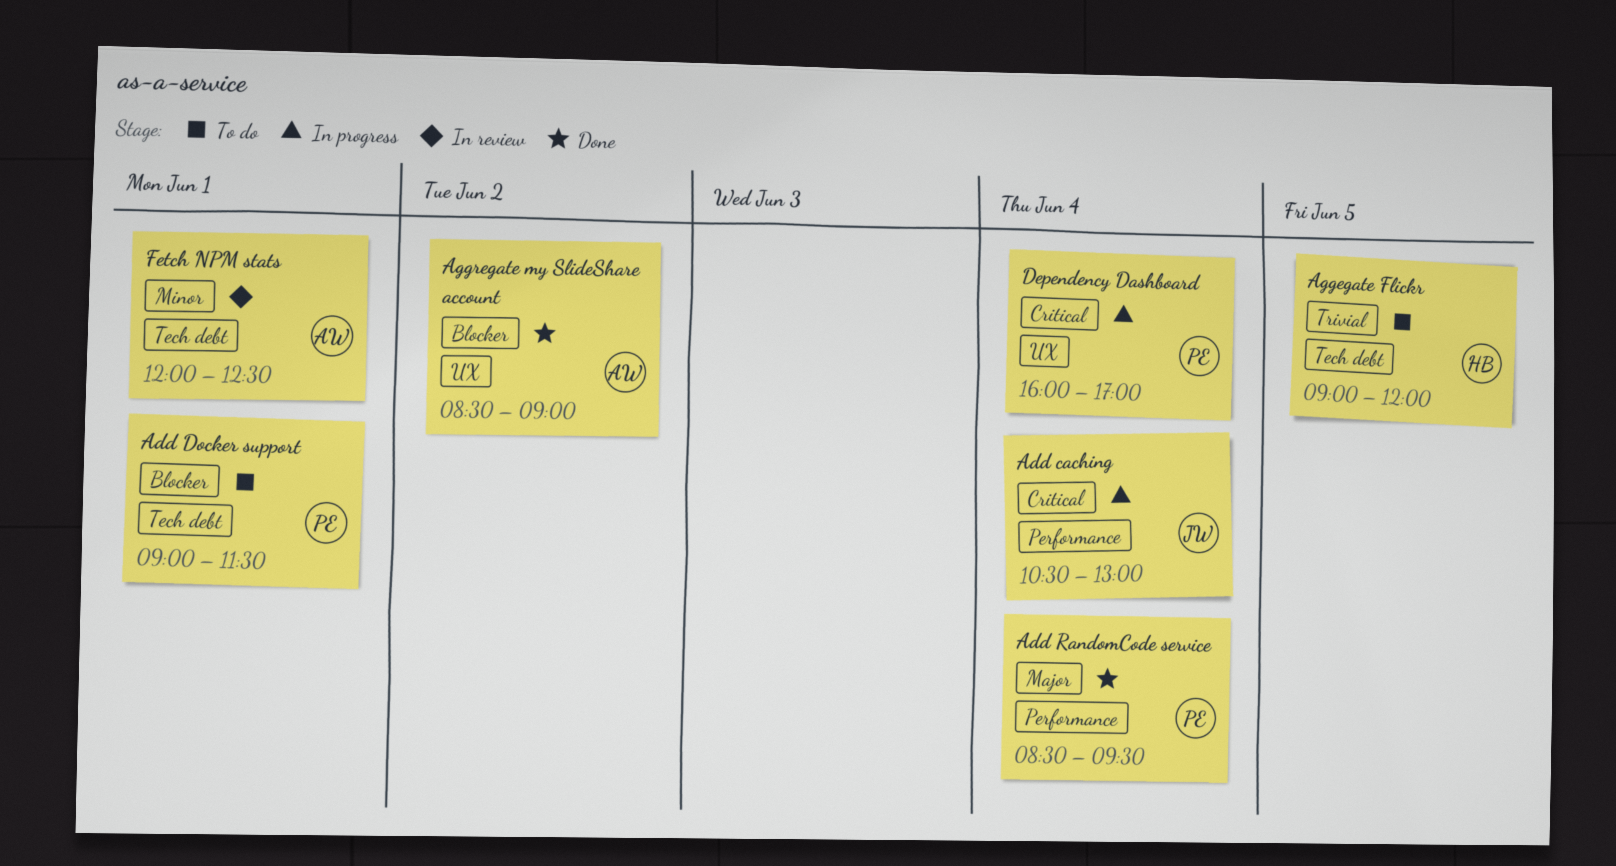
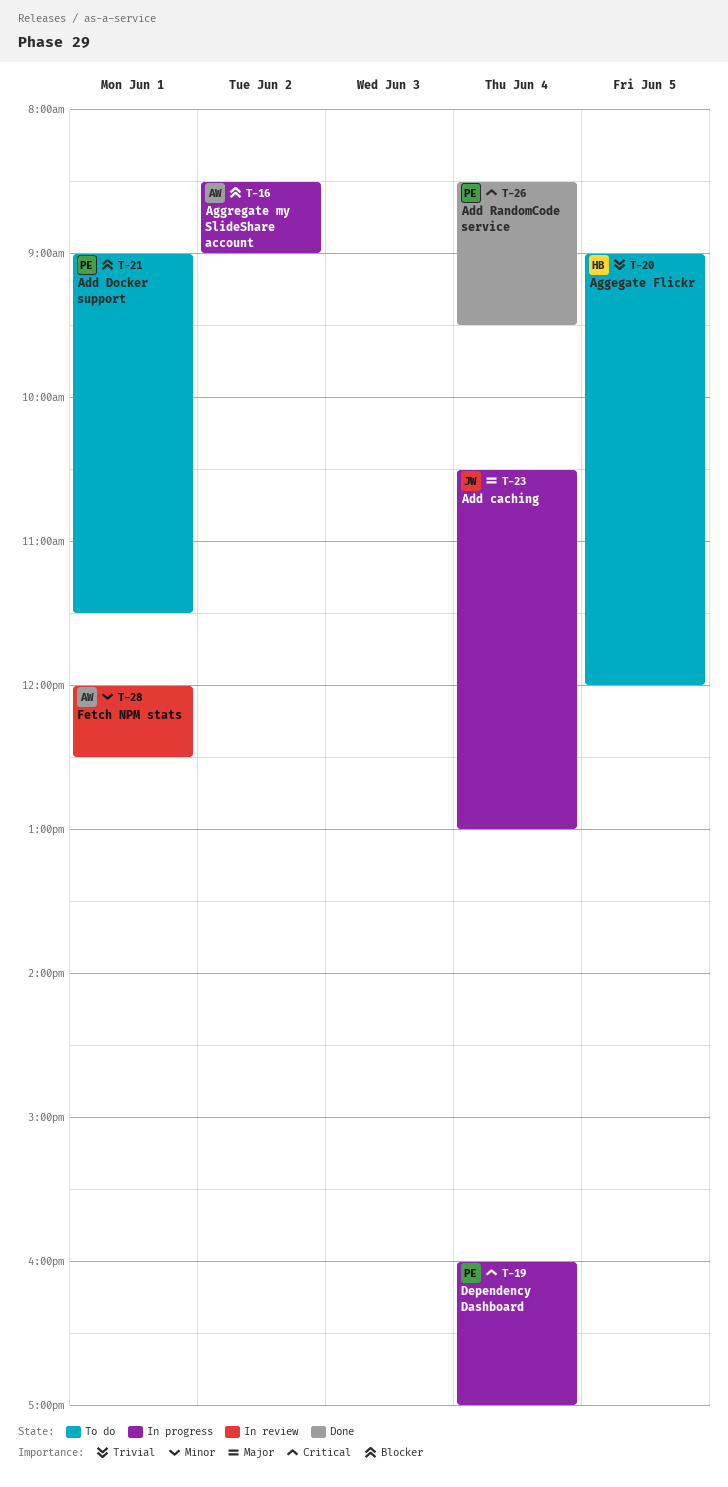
Add caching, priority: Critical -> Major
Add RandomCode service, priority: Major -> Critical
Aggregate my SlideShare account, status: Done -> In progress

